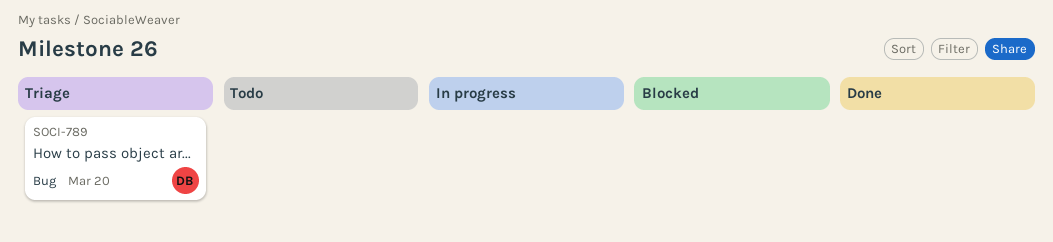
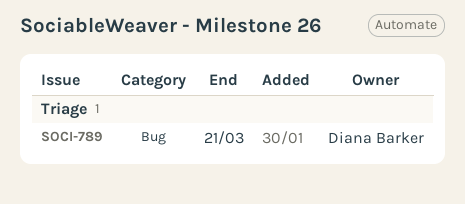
SOCI-789, due: Mar 20 -> Mar 21

